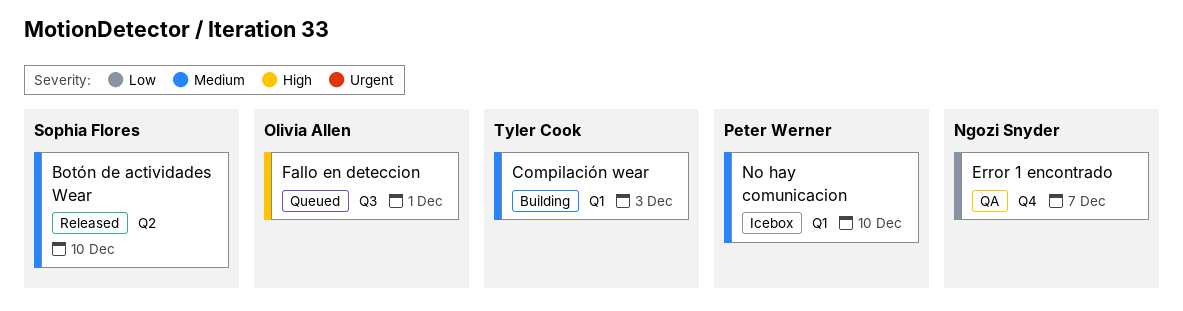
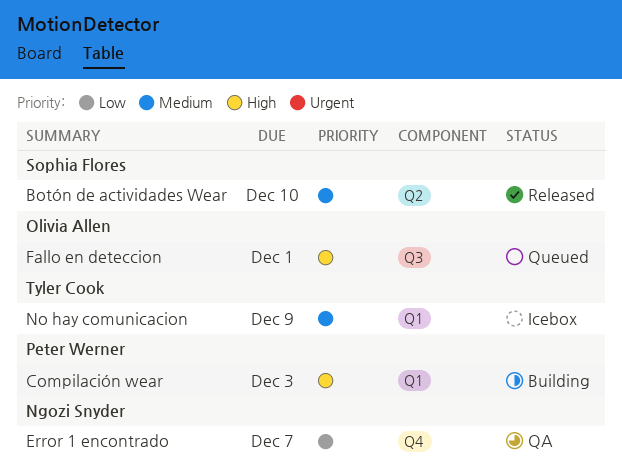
Compilación wear, owner: Tyler Cook -> Peter Werner
Compilación wear, priority: Medium -> High
No hay comunicacion, owner: Peter Werner -> Tyler Cook
No hay comunicacion, due: Dec 10 -> Dec 9

